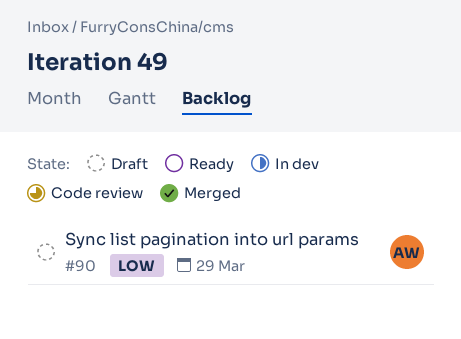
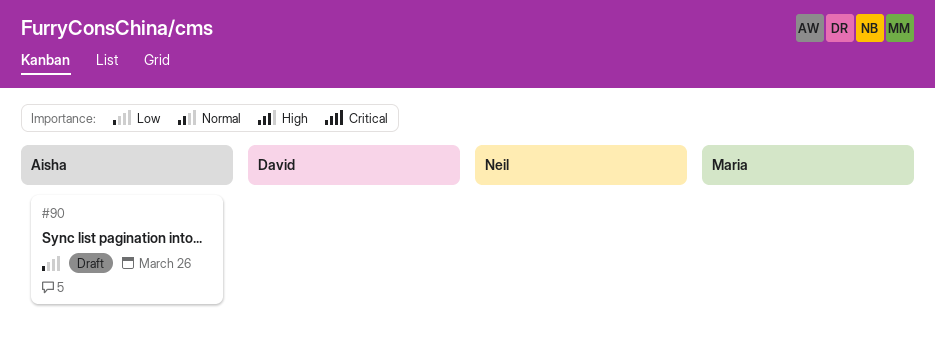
#90, due: Mar 29 -> Mar 26

